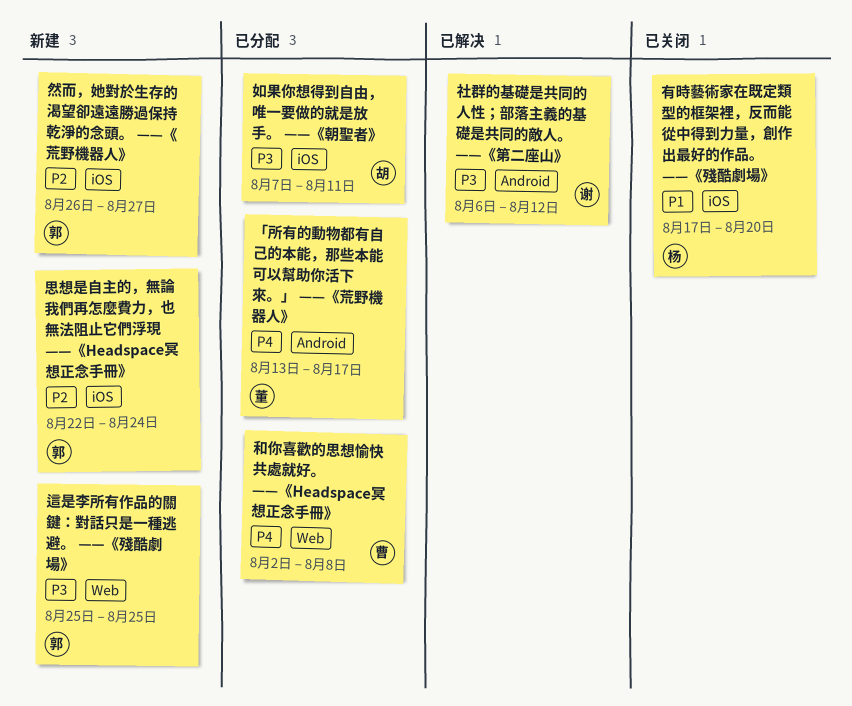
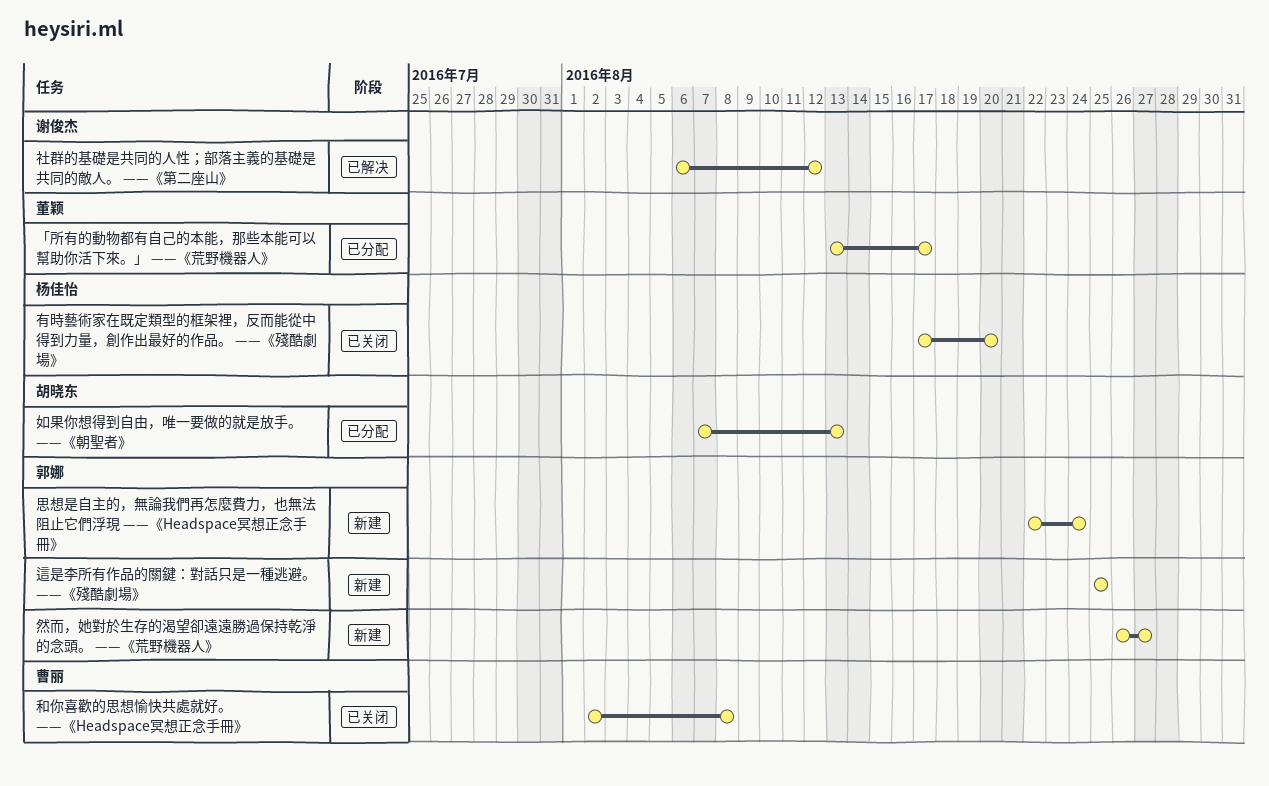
和你喜歡的思想愉快共處就好。 ——《Headspace冥想正念手冊》, status: 已分配 -> 已关闭
如果你想得到自由，唯一要做的就是放手。 ——《朝聖者》, due: Aug 11 -> Aug 13

